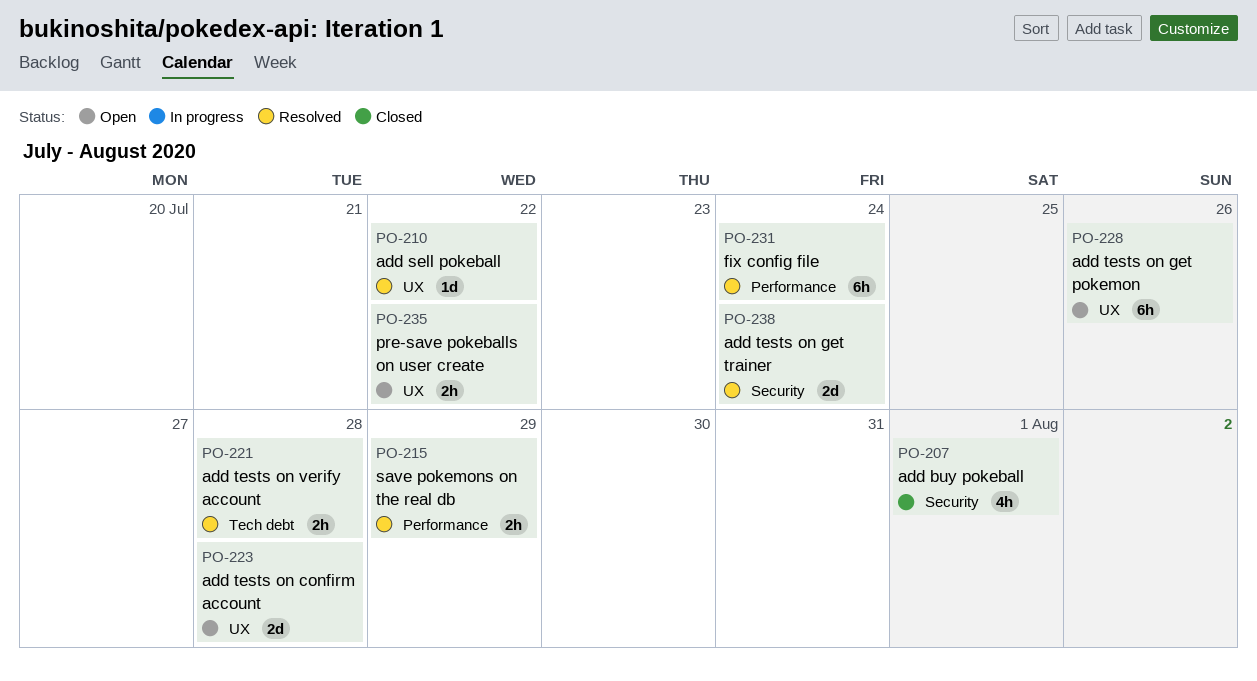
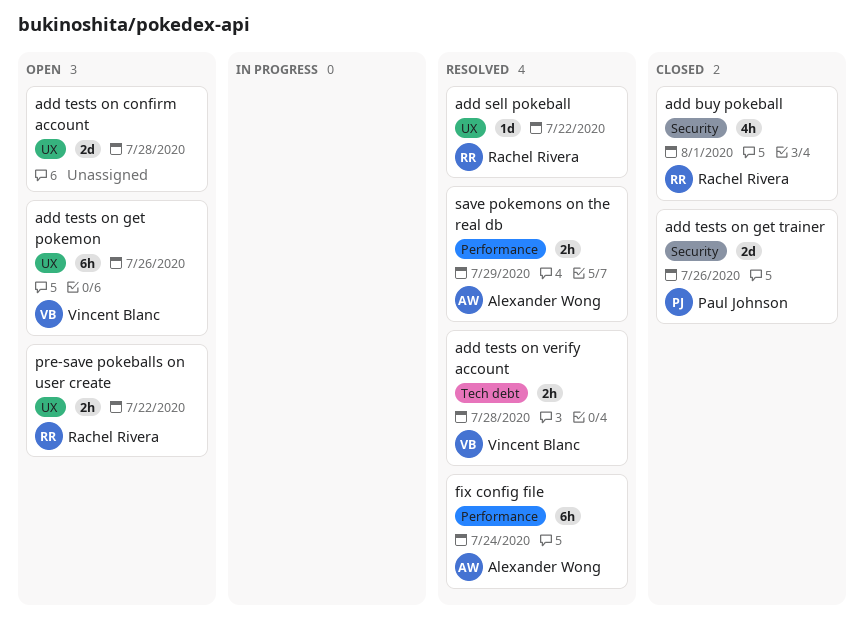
add tests on get trainer, status: Resolved -> Closed
add tests on get trainer, due: Jul 24 -> Jul 26

